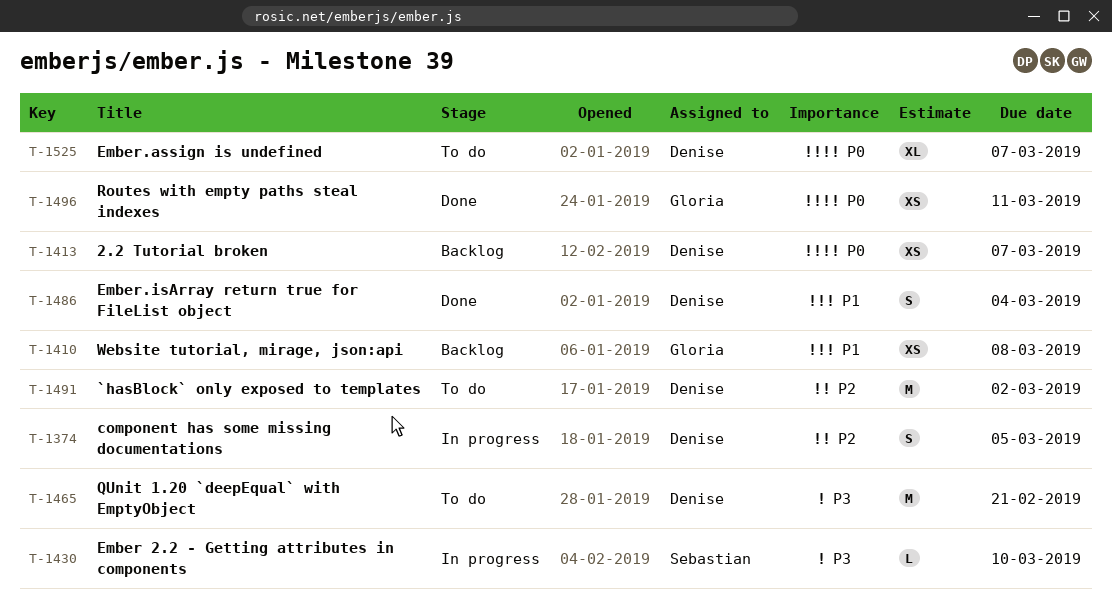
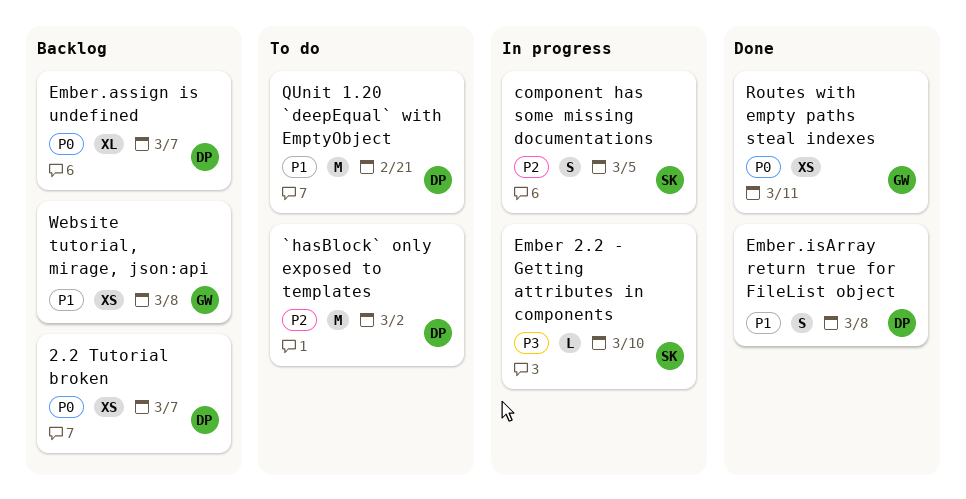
component has some missing documentations, owner: Denise -> Sebastian
Ember.assign is undefined, status: To do -> Backlog
Ember.isArray return true for FileList object, due: Mar 4 -> Mar 8
QUnit 1.20 `deepEqual` with EmptyObject, priority: P3 -> P1

